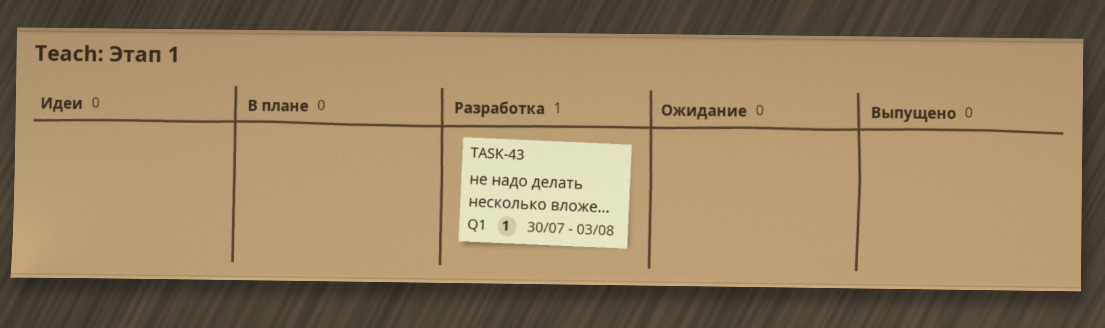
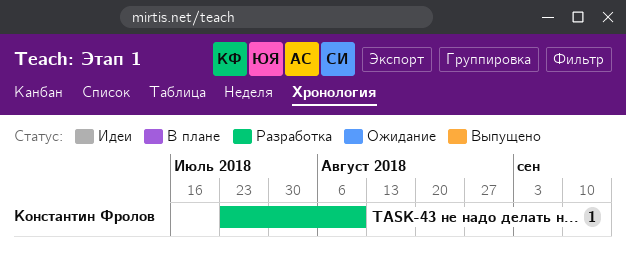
TASK-43, start: Jul 30 -> Jul 23
TASK-43, due: Aug 3 -> Aug 10

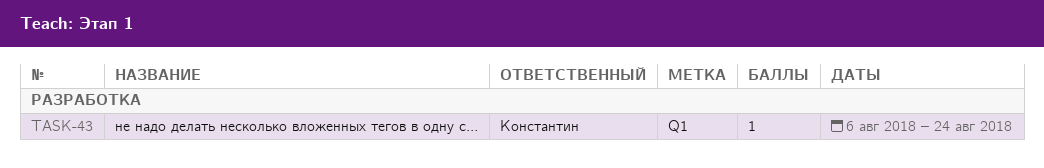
TASK-43, start: Jul 23 -> Aug 6
TASK-43, due: Aug 10 -> Aug 24

